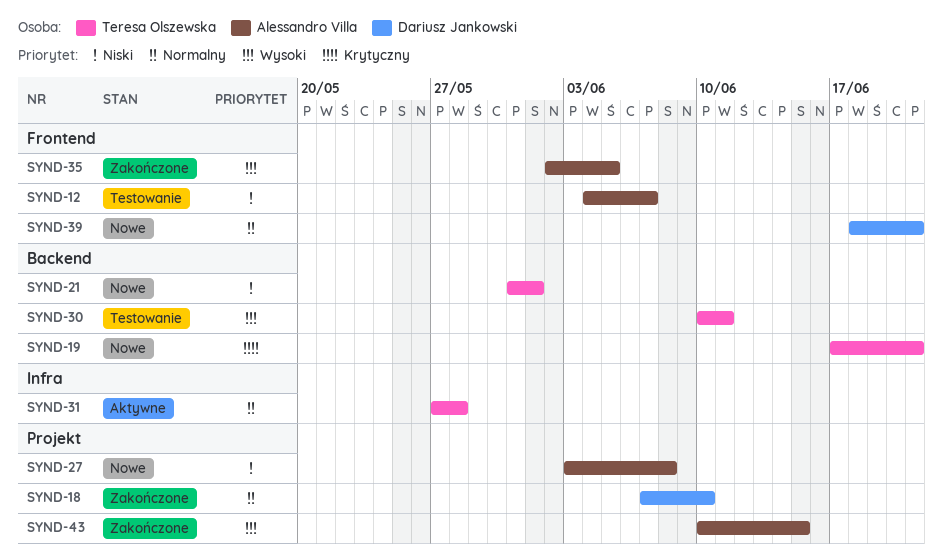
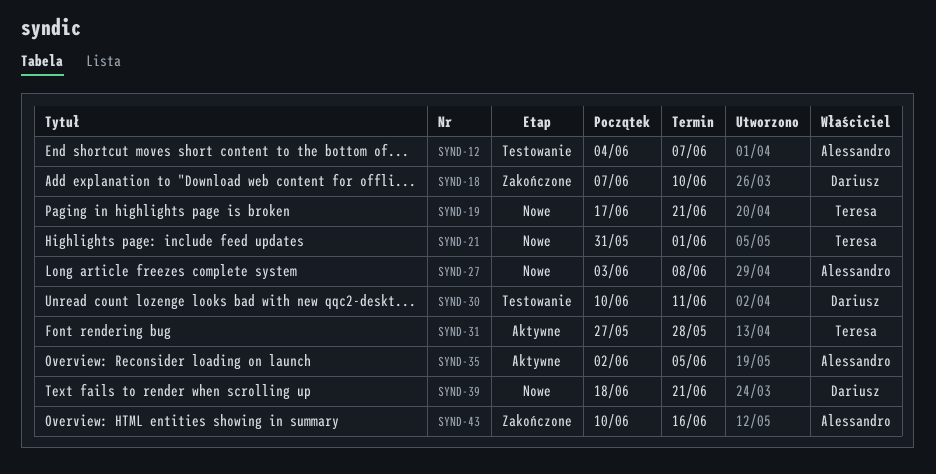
SYND-30, owner: Teresa Olszewska -> Dariusz Jankowski
SYND-35, status: Zakończone -> Aktywne
SYND-43, due: Jun 15 -> Jun 16

